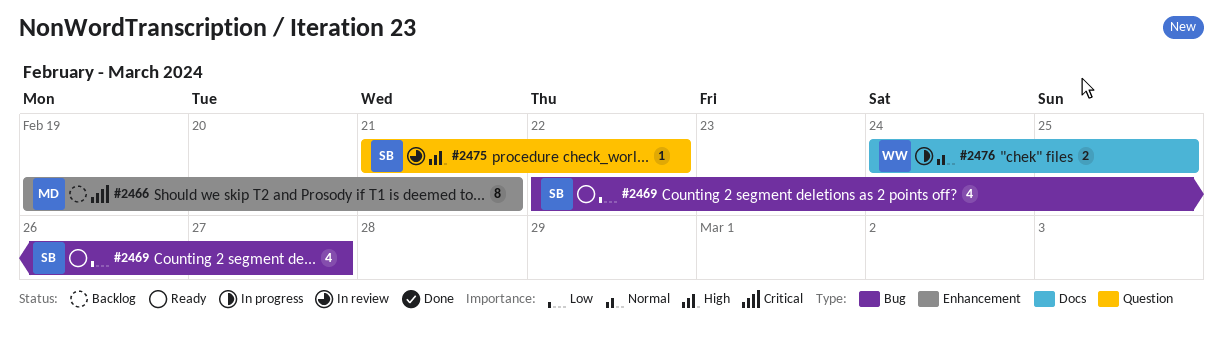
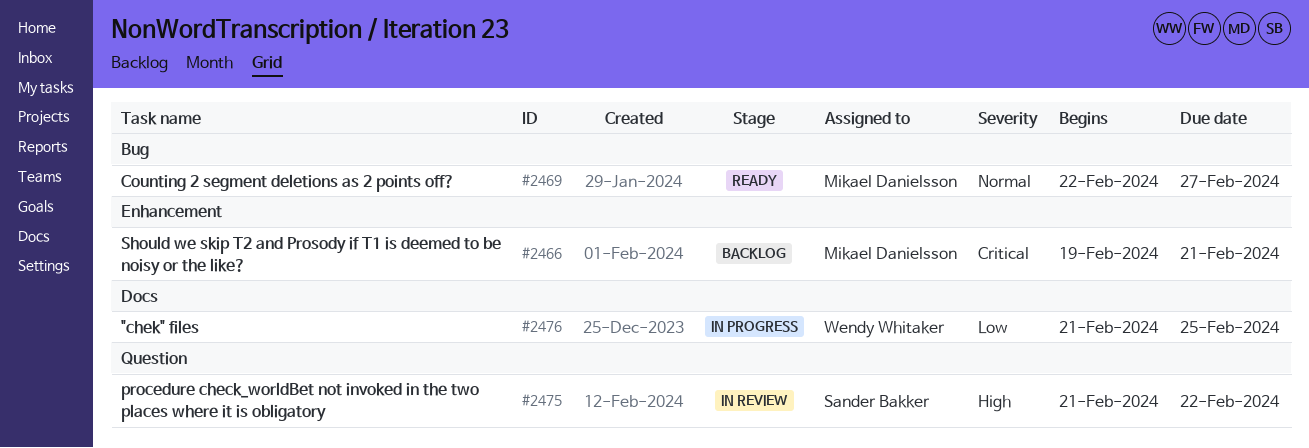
#2469, owner: Sander Bakker -> Mikael Danielsson
#2469, priority: Low -> Normal
#2476, priority: Normal -> Low
#2476, start: Feb 24 -> Feb 21

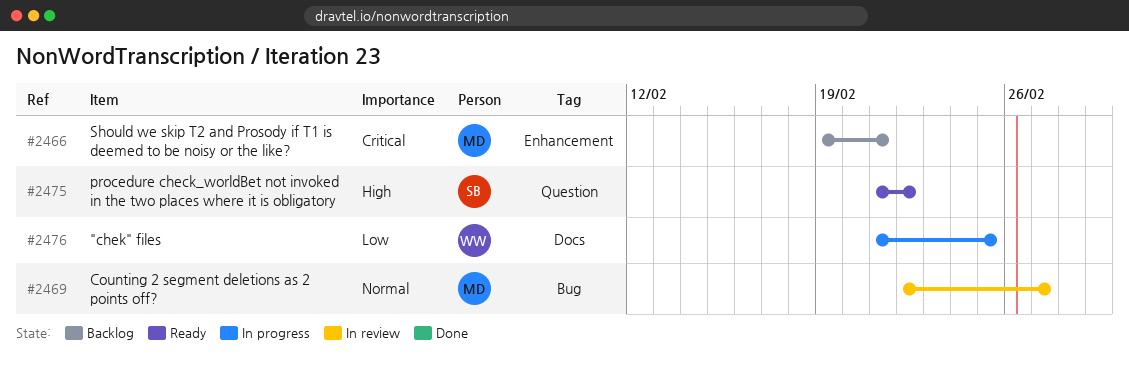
#2469, status: Ready -> In review
#2475, status: In review -> Ready

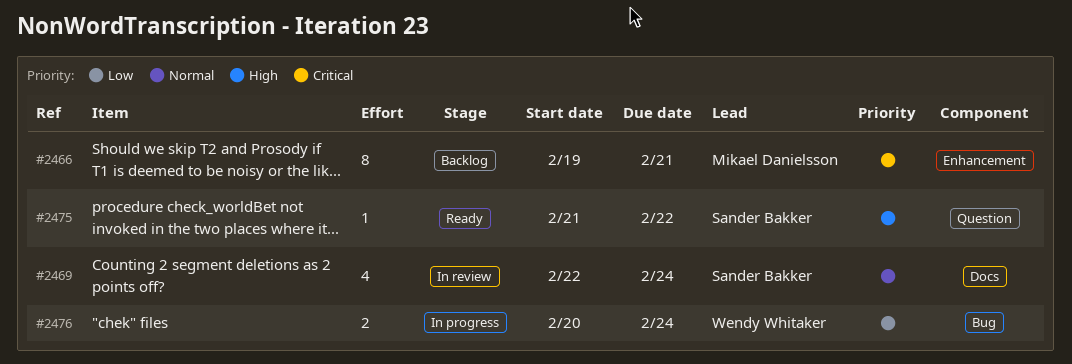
#2469, owner: Mikael Danielsson -> Sander Bakker
#2469, label: Bug -> Docs
#2469, due: Feb 27 -> Feb 24
#2476, label: Docs -> Bug
#2476, start: Feb 21 -> Feb 20
#2476, due: Feb 25 -> Feb 24

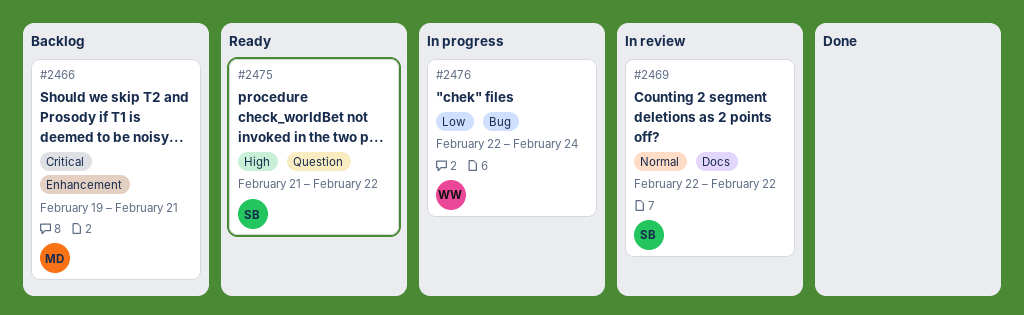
#2469, due: Feb 24 -> Feb 22
#2476, start: Feb 20 -> Feb 22

